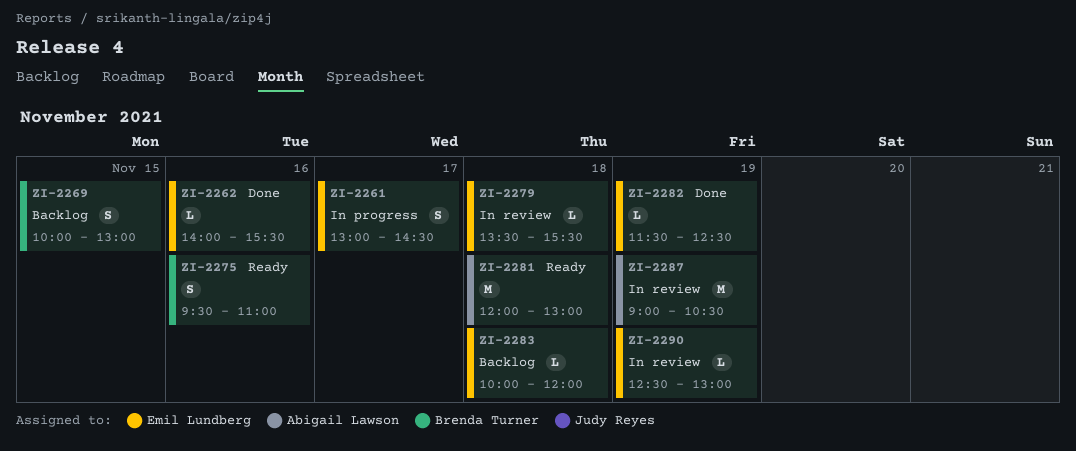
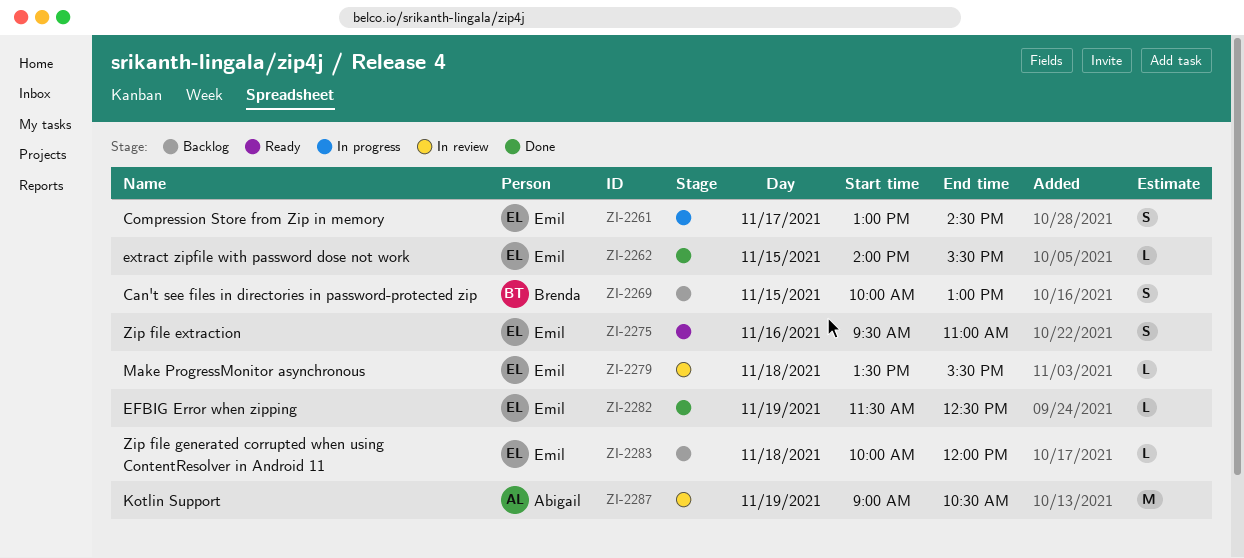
ZI-2262, day: Nov 16 -> Nov 15
ZI-2275, owner: Brenda Turner -> Emil Lundberg
ZI-2281: present -> none
ZI-2290: present -> none

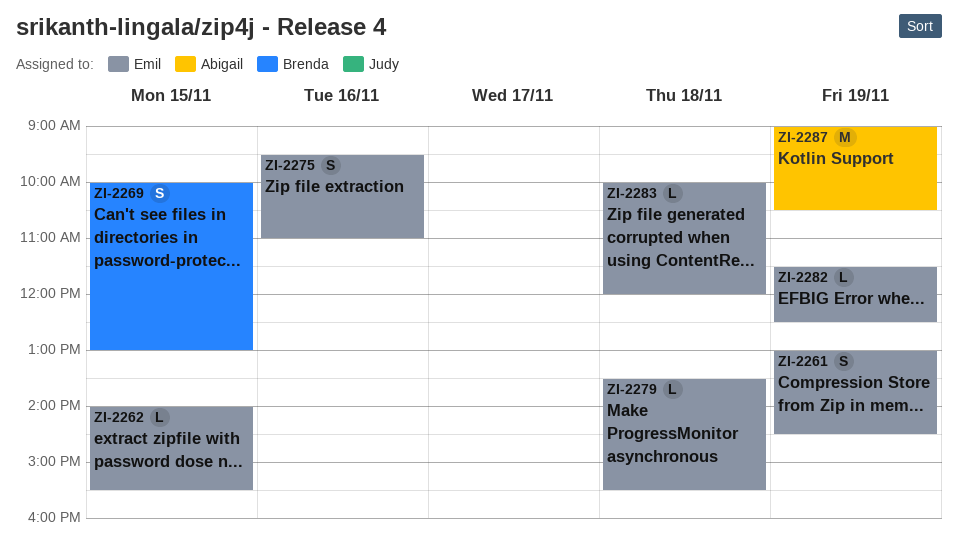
ZI-2261, day: Nov 17 -> Nov 19

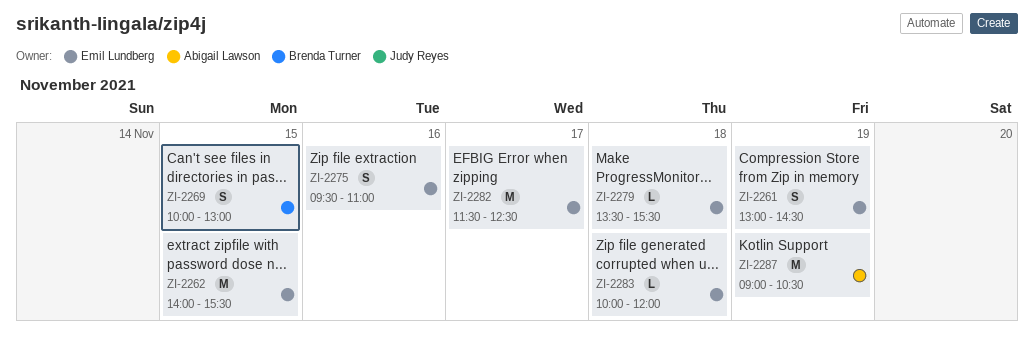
ZI-2262, estimate: L -> M
ZI-2282, estimate: L -> M
ZI-2282, day: Nov 19 -> Nov 17

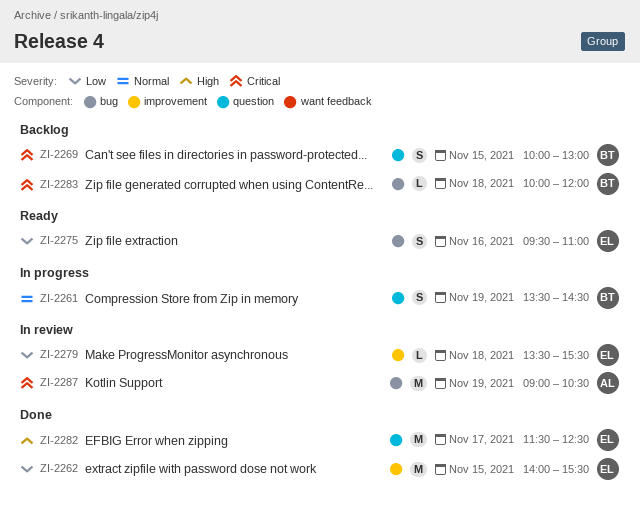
ZI-2261, owner: Emil Lundberg -> Brenda Turner
ZI-2261, begins: 13:00 -> 13:30
ZI-2283, owner: Emil Lundberg -> Brenda Turner

